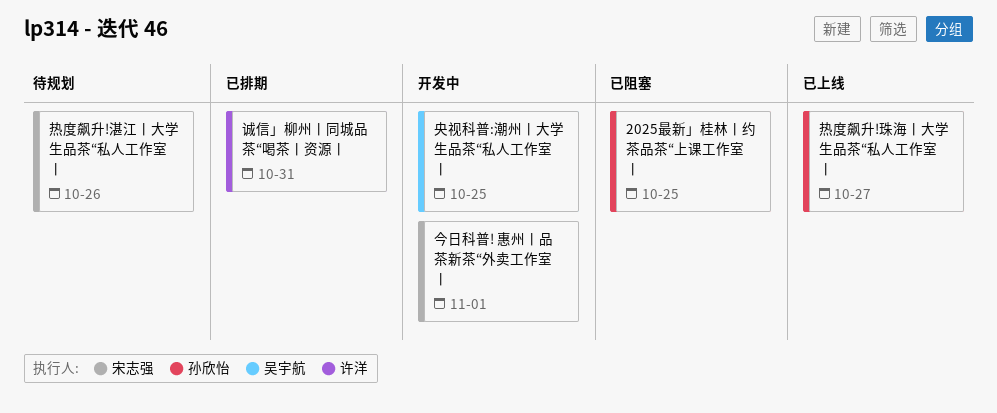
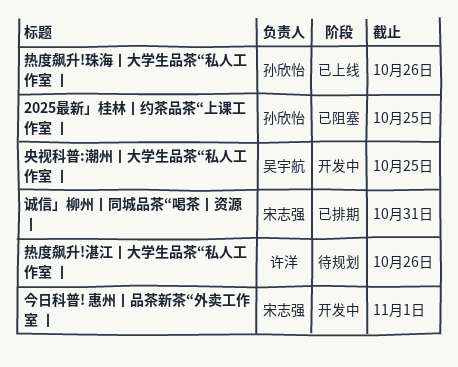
热度飙升!湛江丨大学生品茶“私人工作室 丨, owner: 宋志强 -> 许洋
热度飙升!珠海丨大学生品茶“私人工作室 丨, due: Oct 27 -> Oct 26
诚信」柳州丨同城品茶“喝茶丨资源丨, owner: 许洋 -> 宋志强

